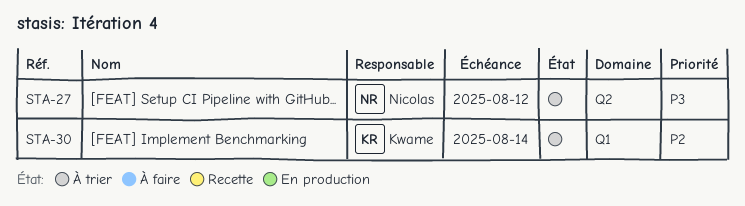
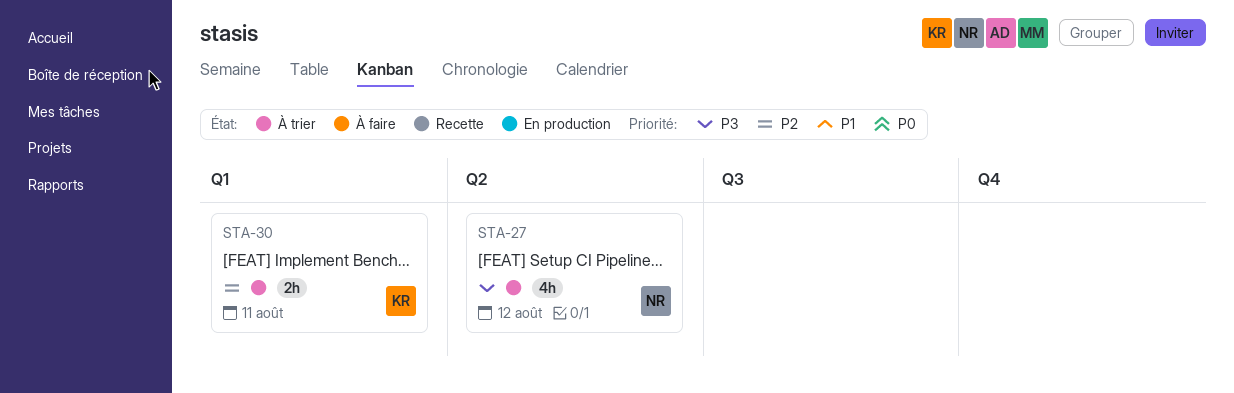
STA-30, due: Aug 14 -> Aug 11

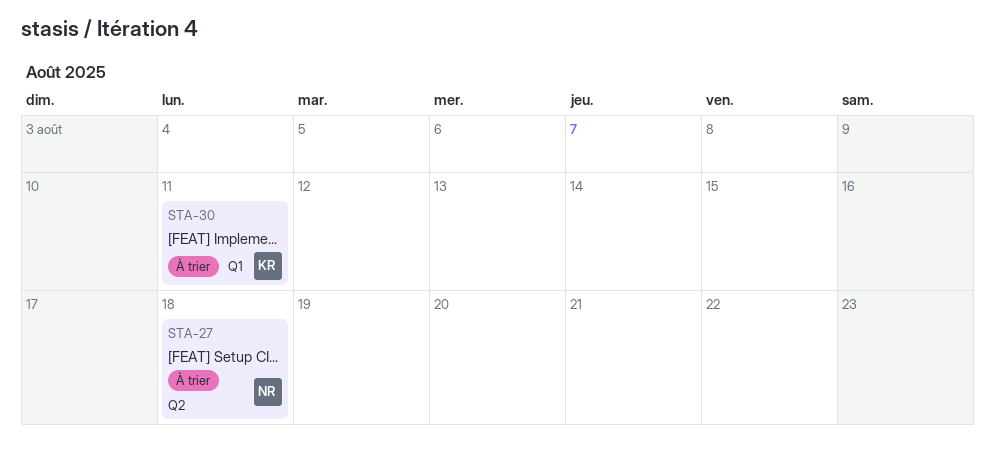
STA-27, due: Aug 12 -> Aug 18

